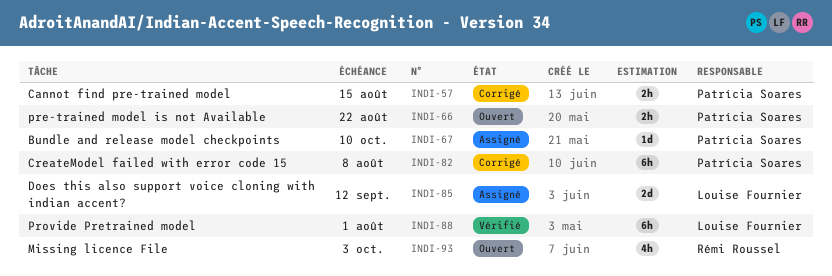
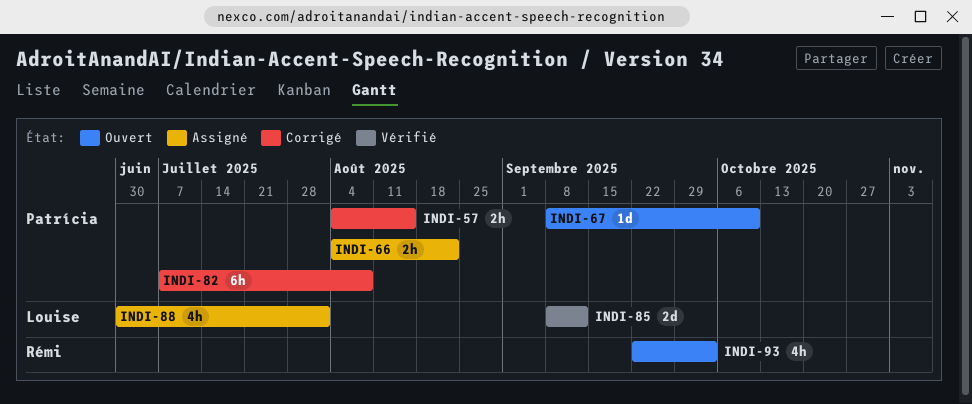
INDI-66, status: Ouvert -> Assigné
INDI-67, status: Assigné -> Ouvert
INDI-85, status: Assigné -> Vérifié
INDI-88, status: Vérifié -> Assigné
INDI-88, estimate: 6h -> 4h

